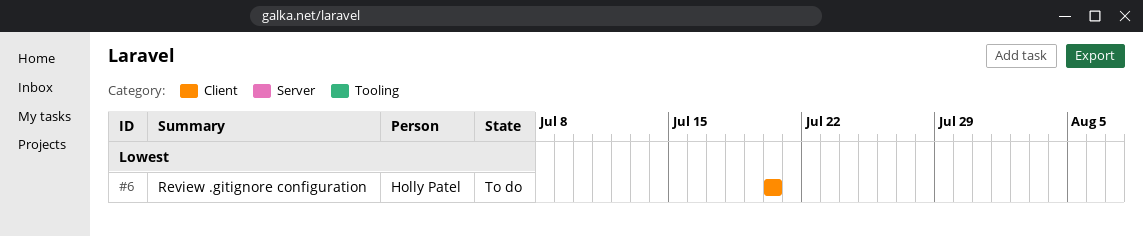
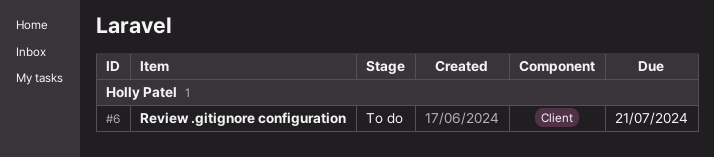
#6, due: Jul 20 -> Jul 21

